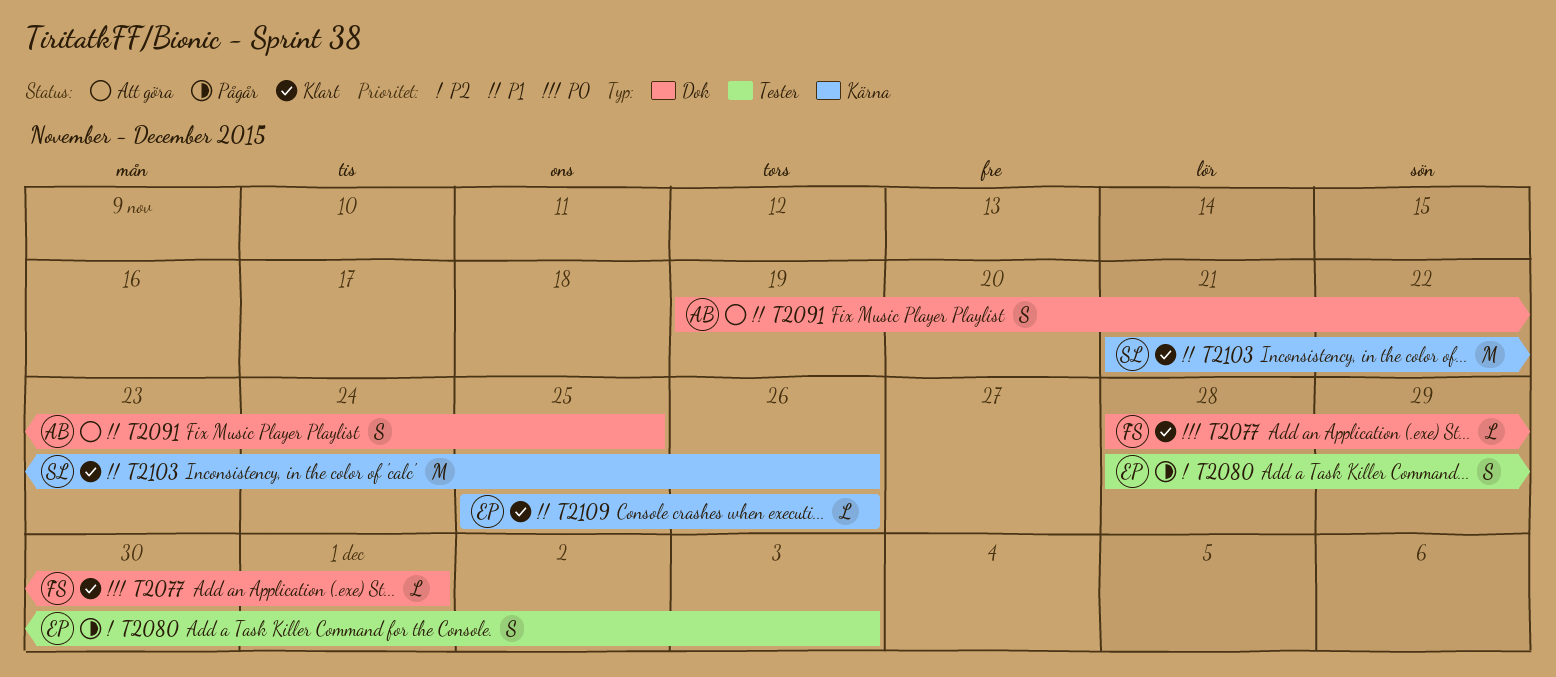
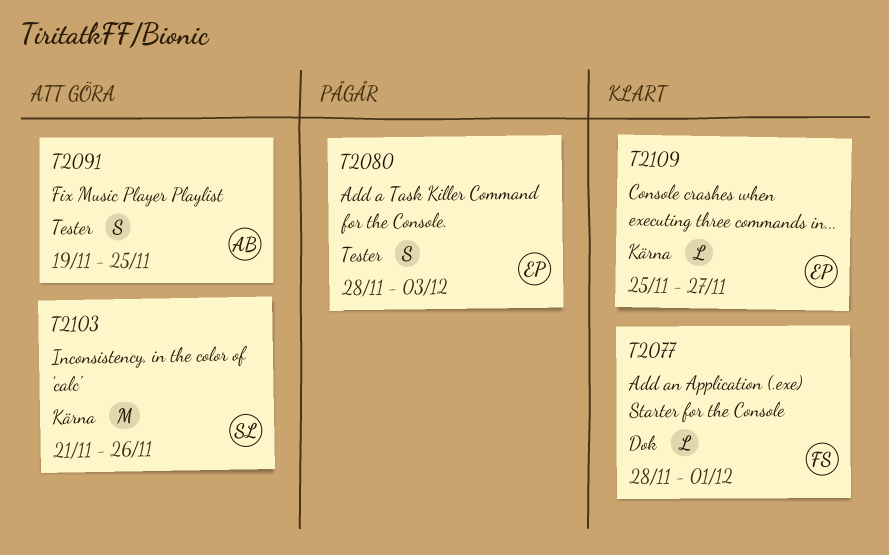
T2091, label: Dok -> Tester
T2103, status: Klart -> Att göra
T2109, due: Nov 26 -> Nov 27

